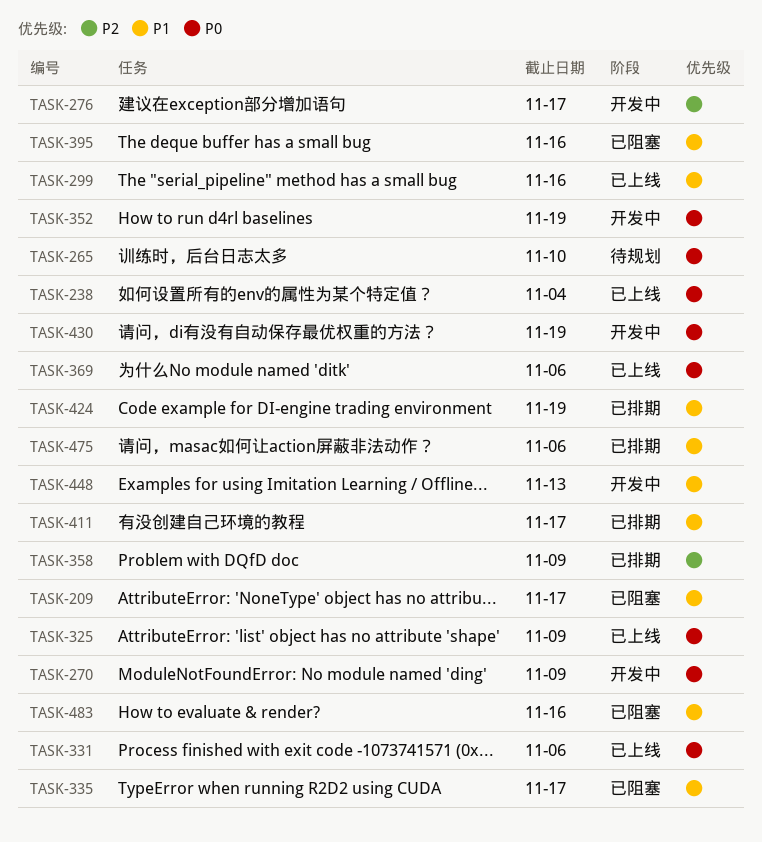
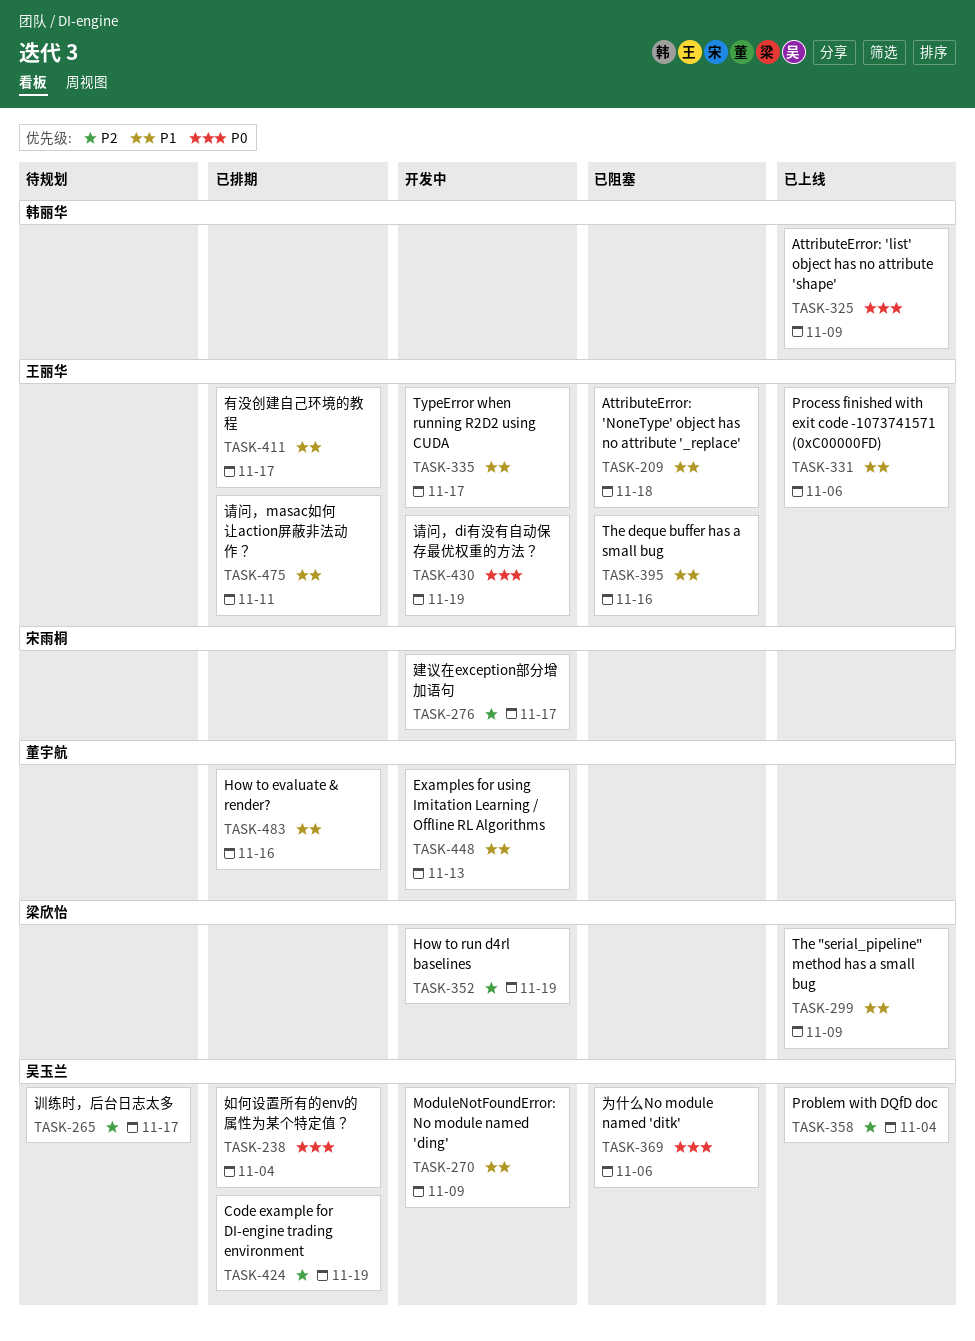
TASK-209, due: Nov 17 -> Nov 18
TASK-238, status: 已上线 -> 已排期
TASK-265, priority: P0 -> P2
TASK-265, due: Nov 10 -> Nov 17
TASK-270, priority: P0 -> P1
TASK-299, due: Nov 16 -> Nov 9
TASK-331, priority: P0 -> P1
TASK-335, status: 已阻塞 -> 开发中
TASK-352, priority: P0 -> P2
TASK-358, status: 已排期 -> 已上线
TASK-358, due: Nov 9 -> Nov 4
TASK-369, status: 已上线 -> 已阻塞
TASK-424, priority: P1 -> P2
TASK-475, due: Nov 6 -> Nov 11
TASK-483, status: 已阻塞 -> 已排期

